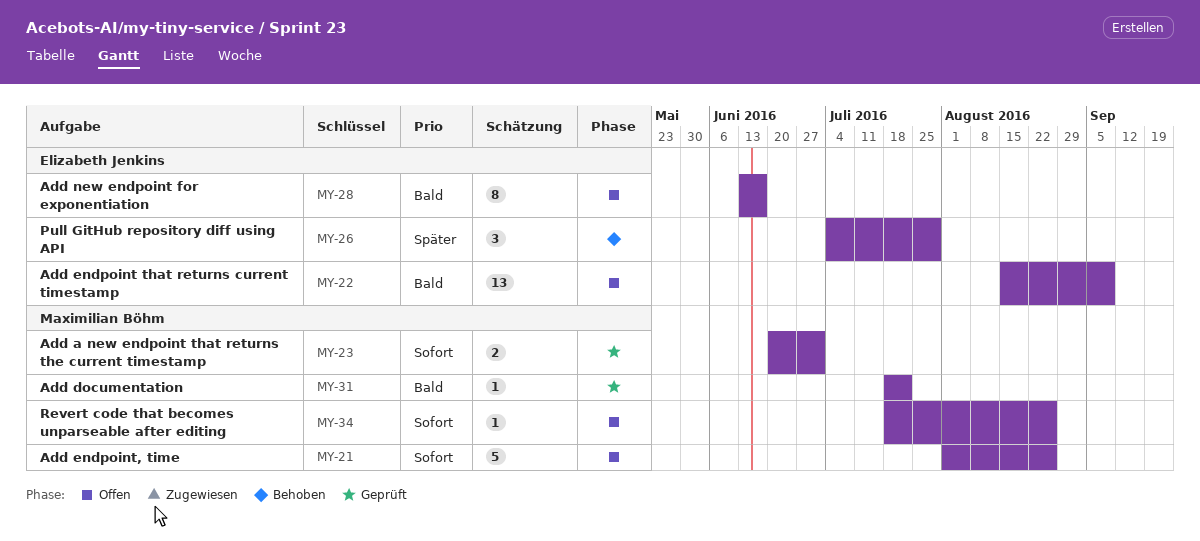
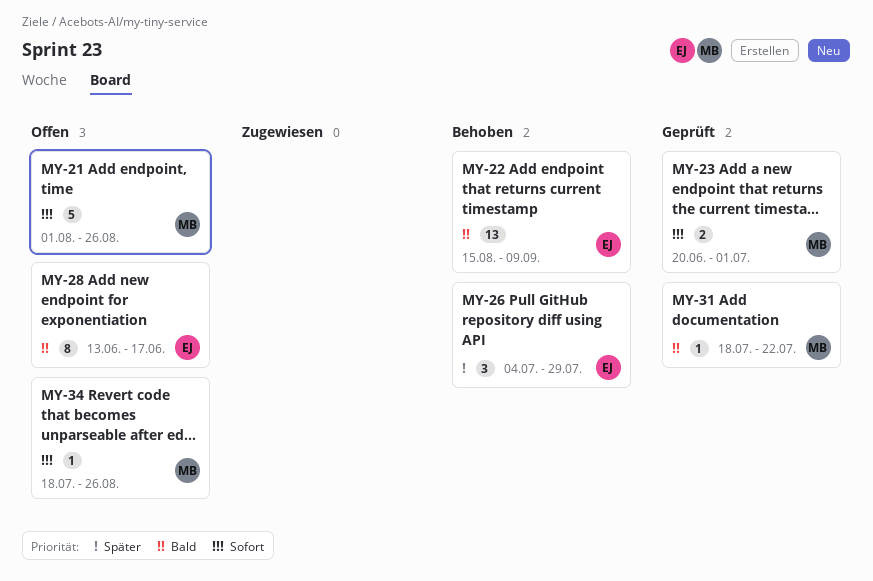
MY-22, status: Offen -> Behoben

